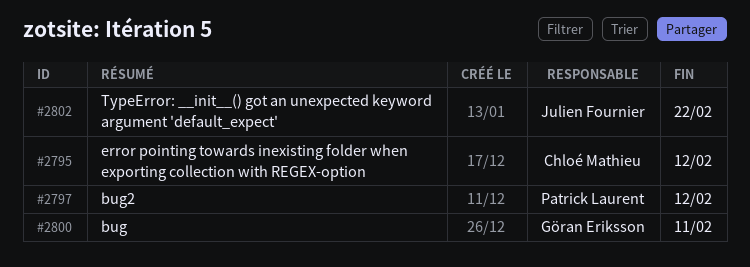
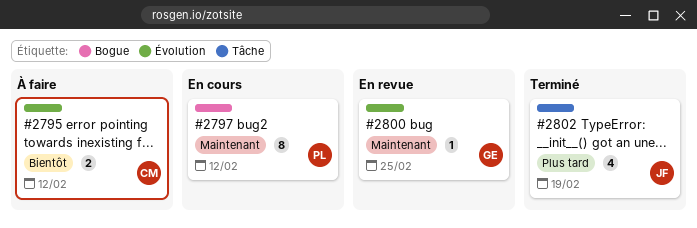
#2800, due: Feb 11 -> Feb 25
#2802, due: Feb 22 -> Feb 19

